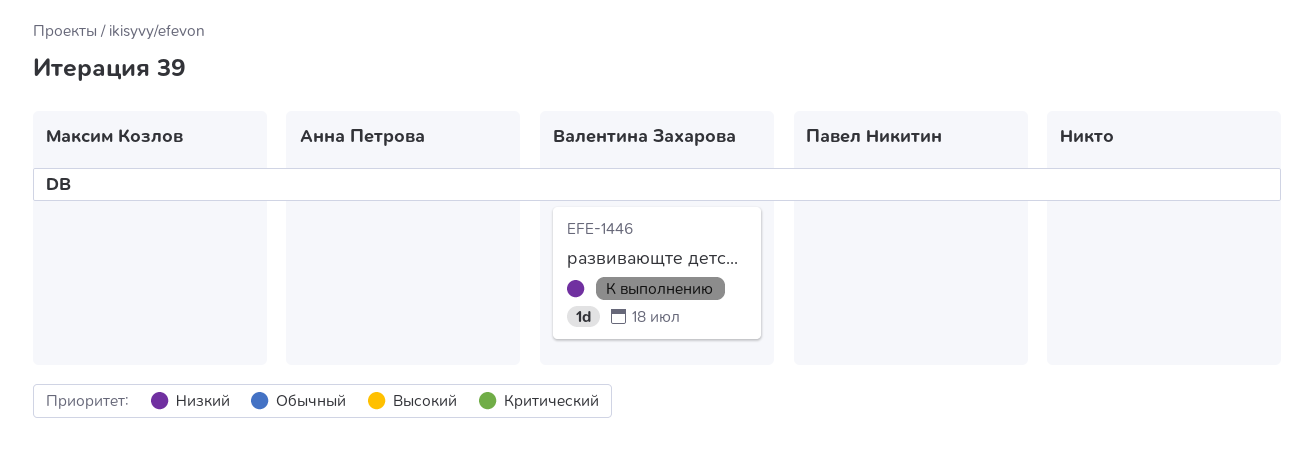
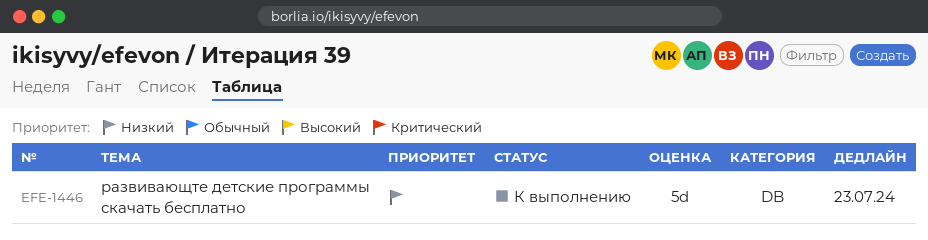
EFE-1446, estimate: 1d -> 5d
EFE-1446, due: Jul 18 -> Jul 23

